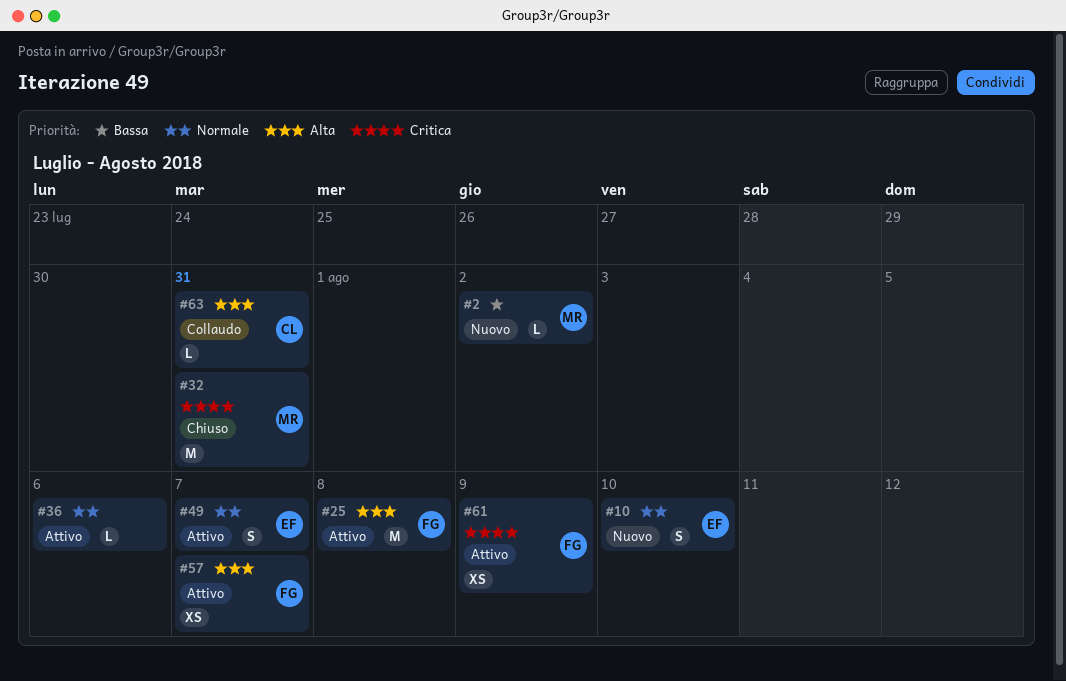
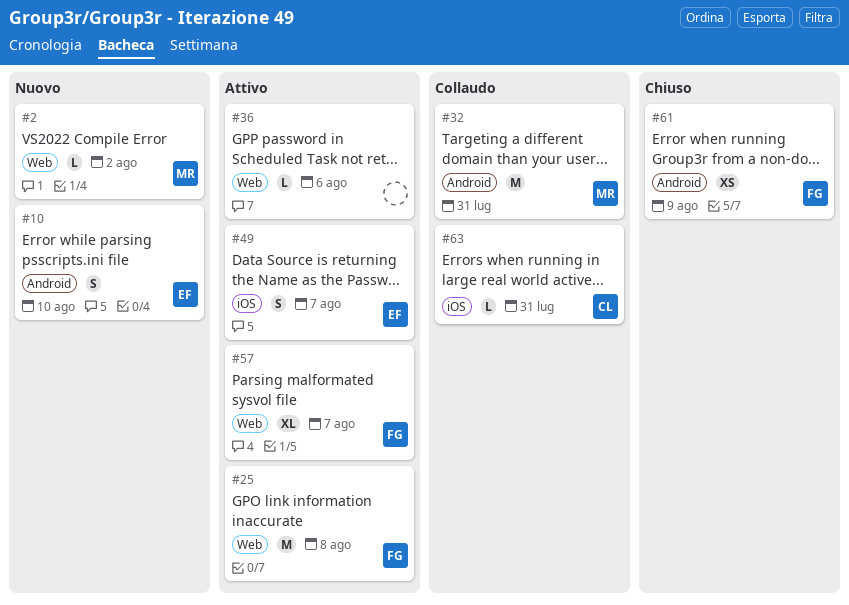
#32, status: Chiuso -> Collaudo
#57, estimate: XS -> XL
#61, status: Attivo -> Chiuso

